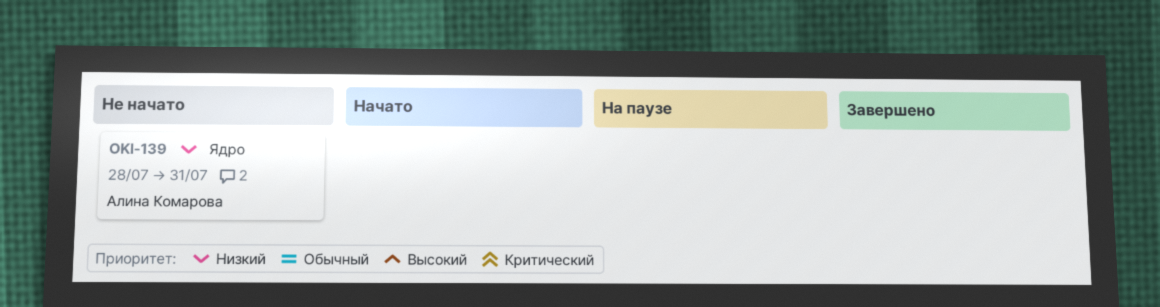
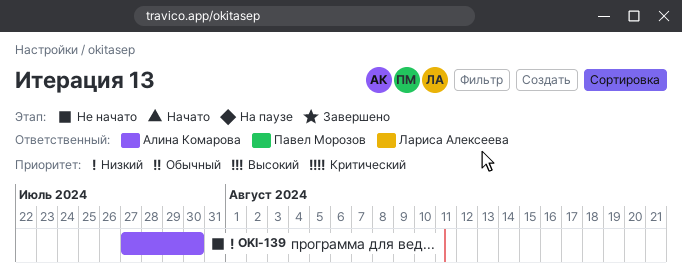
OKI-139, start: Jul 28 -> Jul 27
OKI-139, due: Jul 31 -> Jul 30

